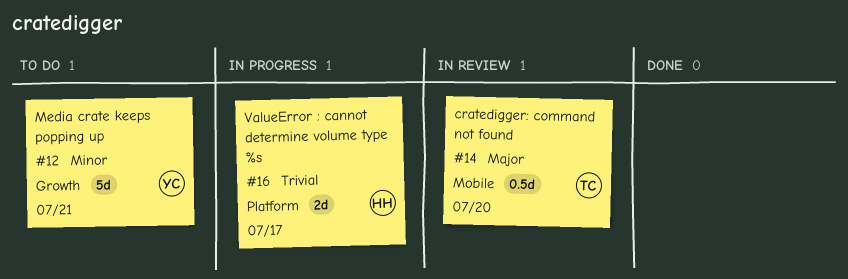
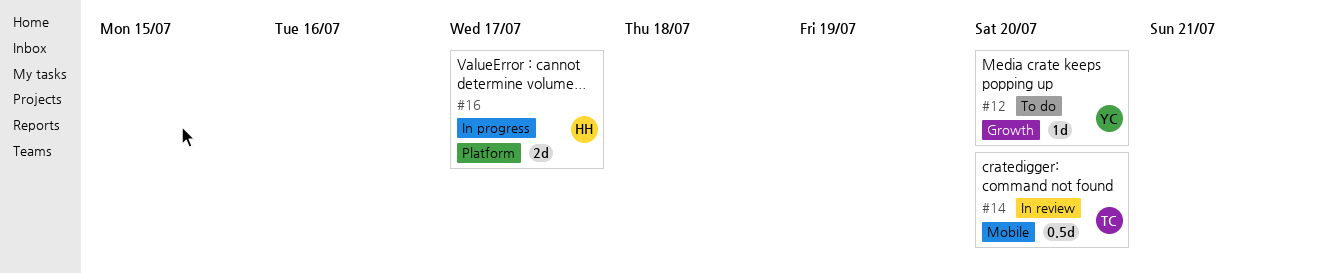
#12, estimate: 5d -> 1d
#12, due: Jul 21 -> Jul 20

